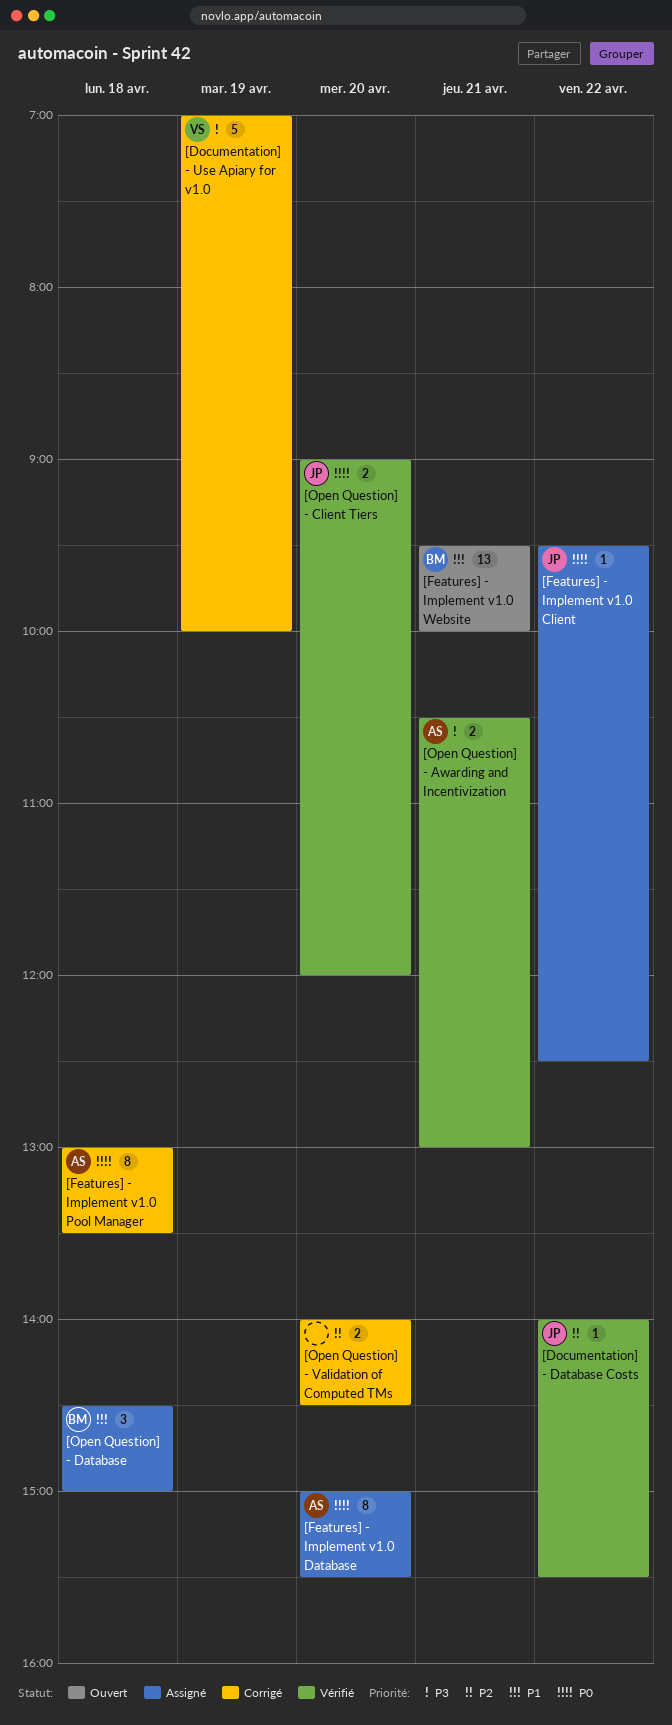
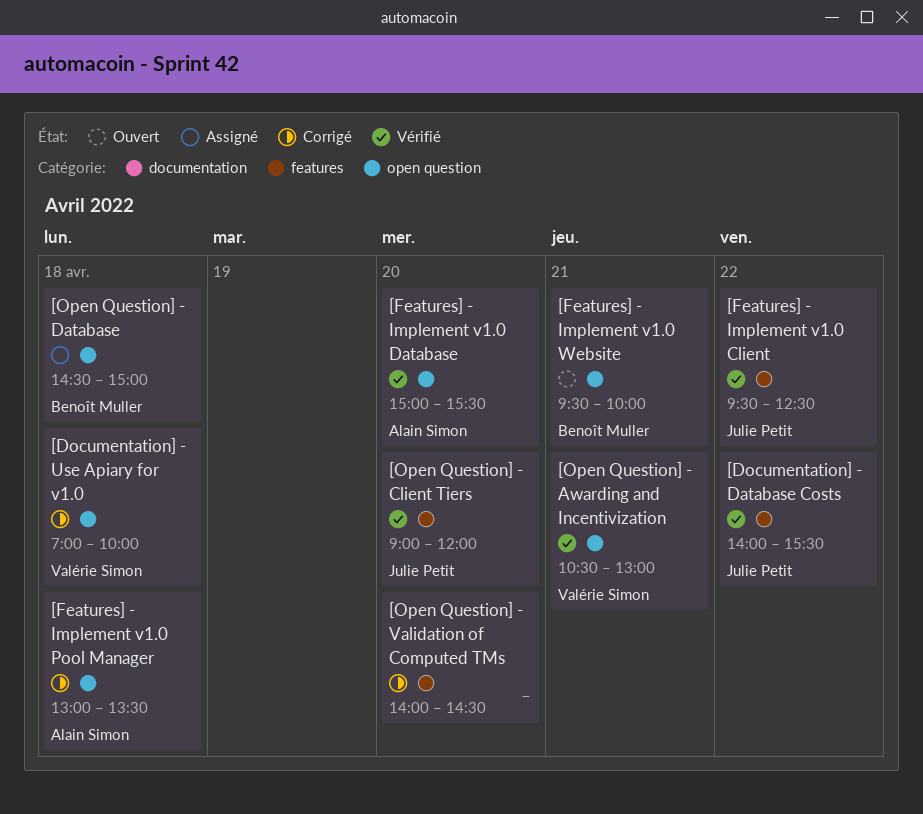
[Documentation] - Use Apiary for v1.0, day: Apr 19 -> Apr 18
[Features] - Implement v1.0 Client, status: Assigné -> Vérifié
[Features] - Implement v1.0 Database, status: Assigné -> Vérifié
[Open Question] - Awarding and Incentivization, owner: Alain Simon -> Valérie Simon

